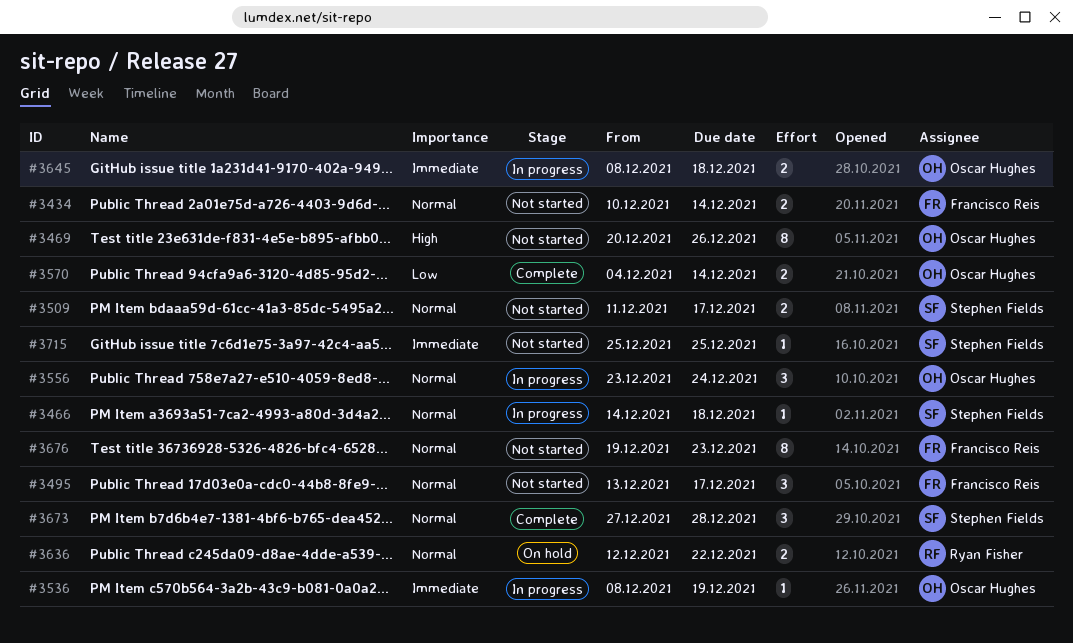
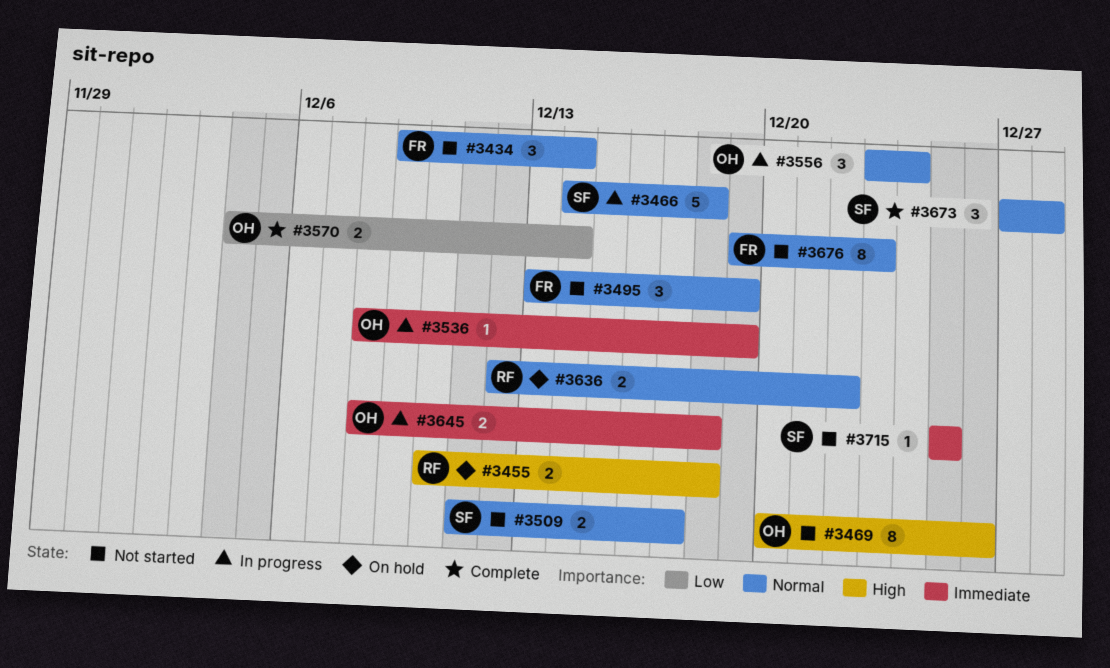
#3434, estimate: 2 -> 3
#3434, start: Dec 10 -> Dec 9
#3455: none -> present
#3466, estimate: 1 -> 5
#3495, due: Dec 17 -> Dec 19

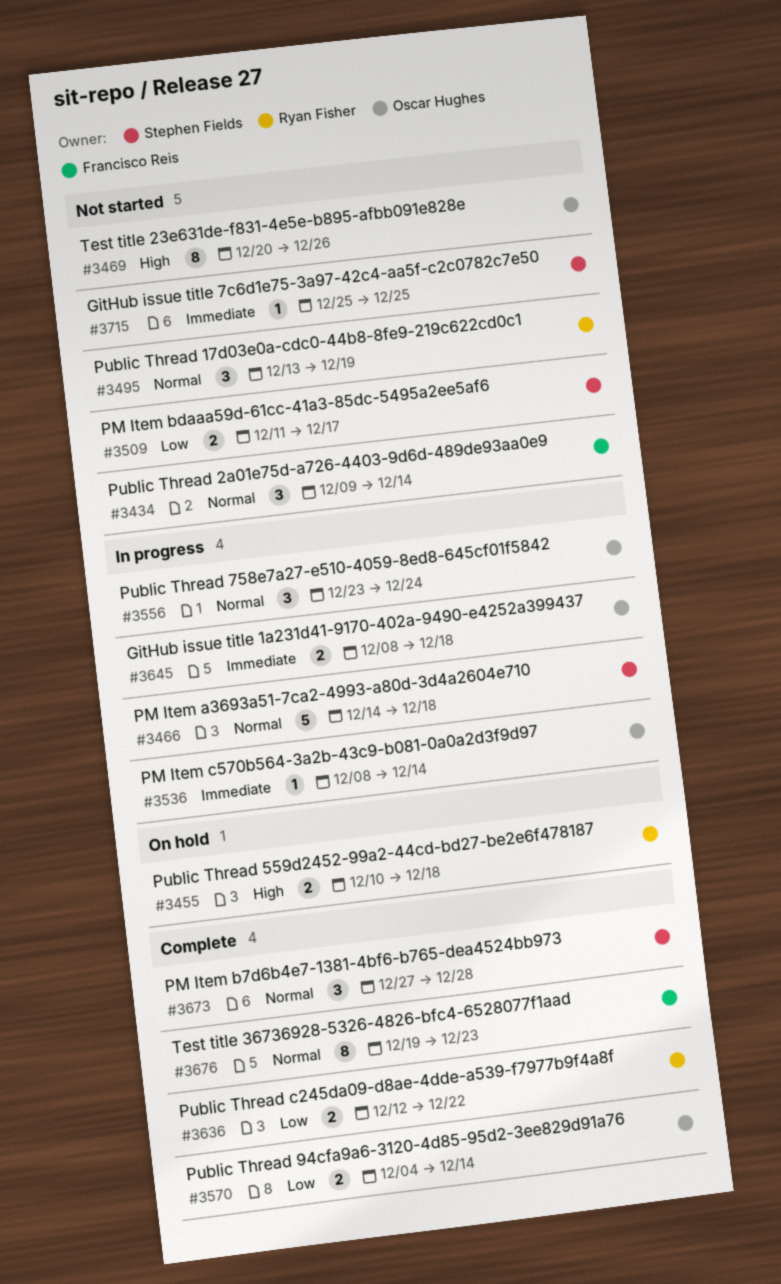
#3495, owner: Francisco Reis -> Ryan Fisher
#3509, priority: Normal -> Low
#3536, due: Dec 19 -> Dec 14
#3636, status: On hold -> Complete
#3636, priority: Normal -> Low
#3676, status: Not started -> Complete

